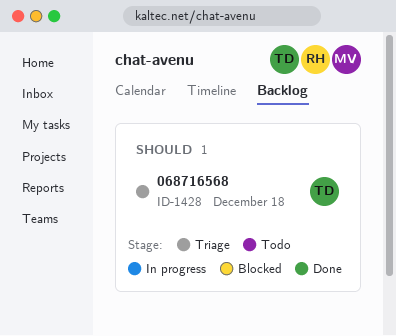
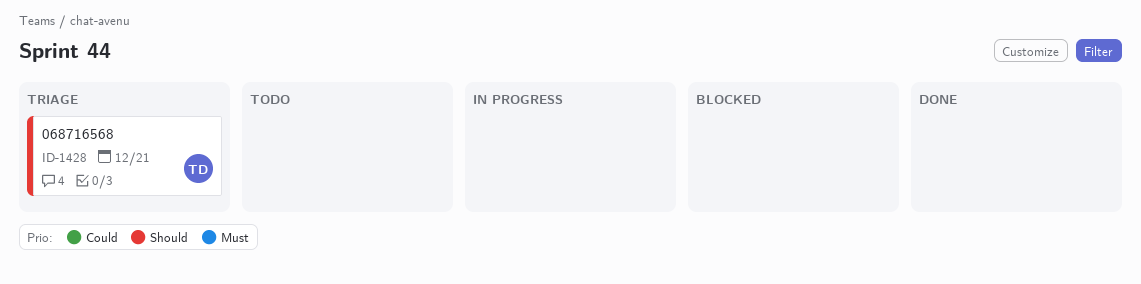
ID-1428, due: Dec 18 -> Dec 21

